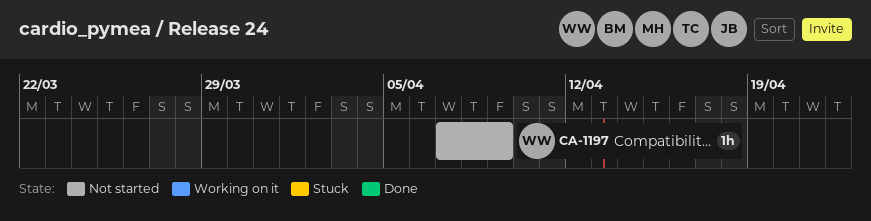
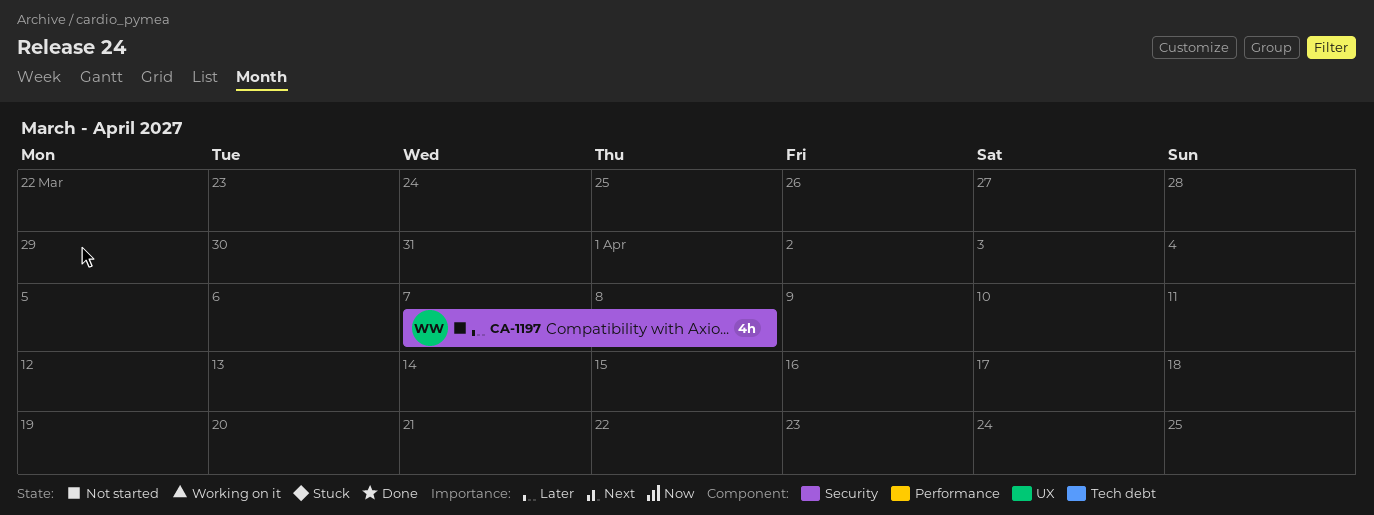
CA-1197, estimate: 1h -> 4h
CA-1197, due: Apr 9 -> Apr 8

